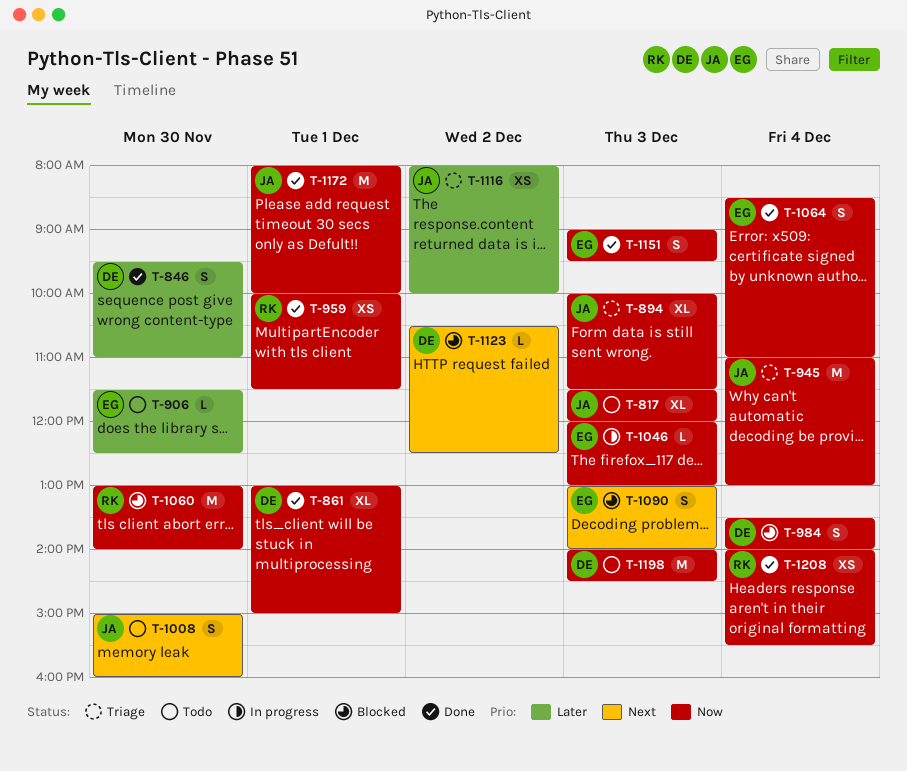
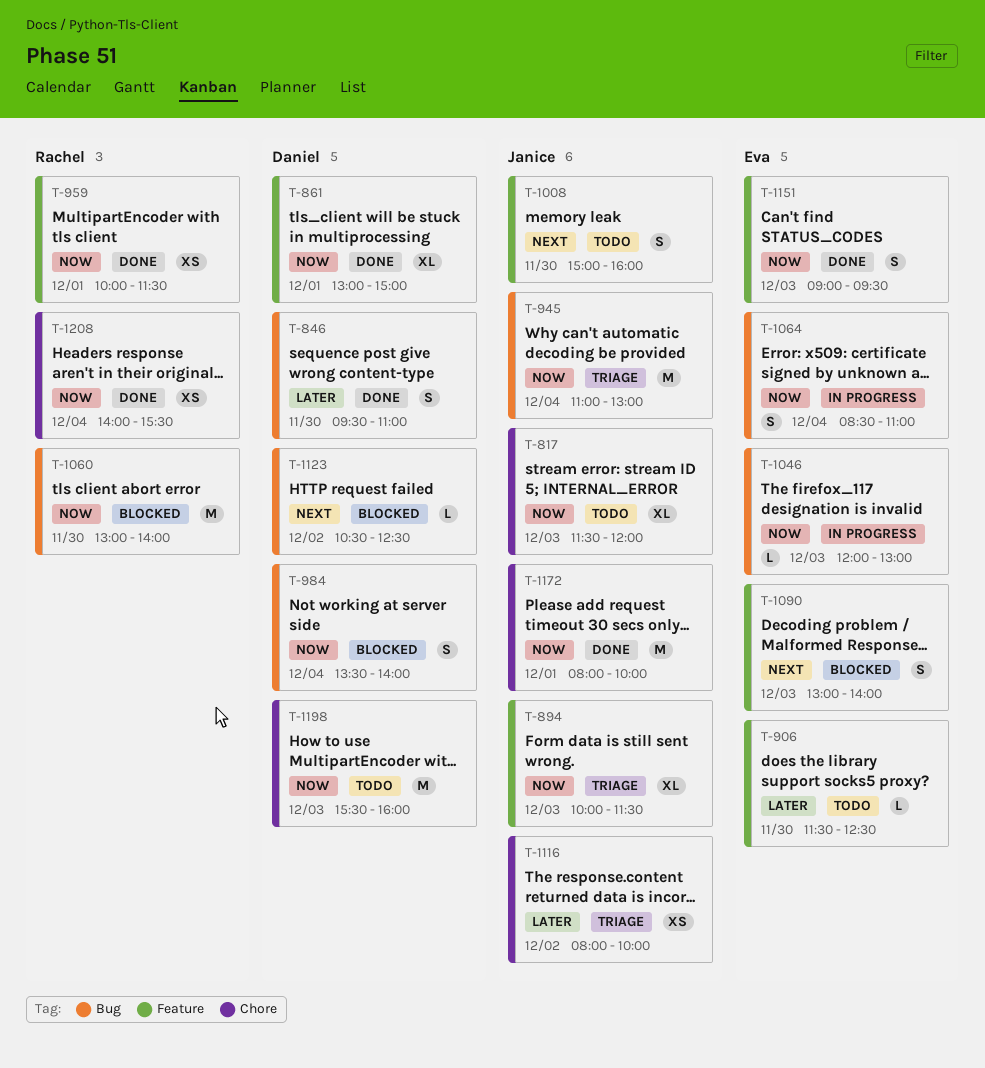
T-1064, status: Done -> In progress
T-1198, begins: 14:00 -> 15:30
T-1198, ends: 14:30 -> 16:00

